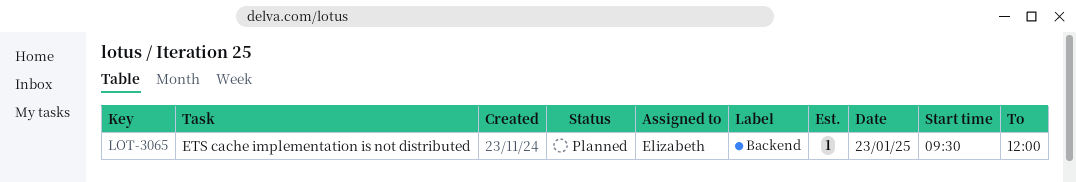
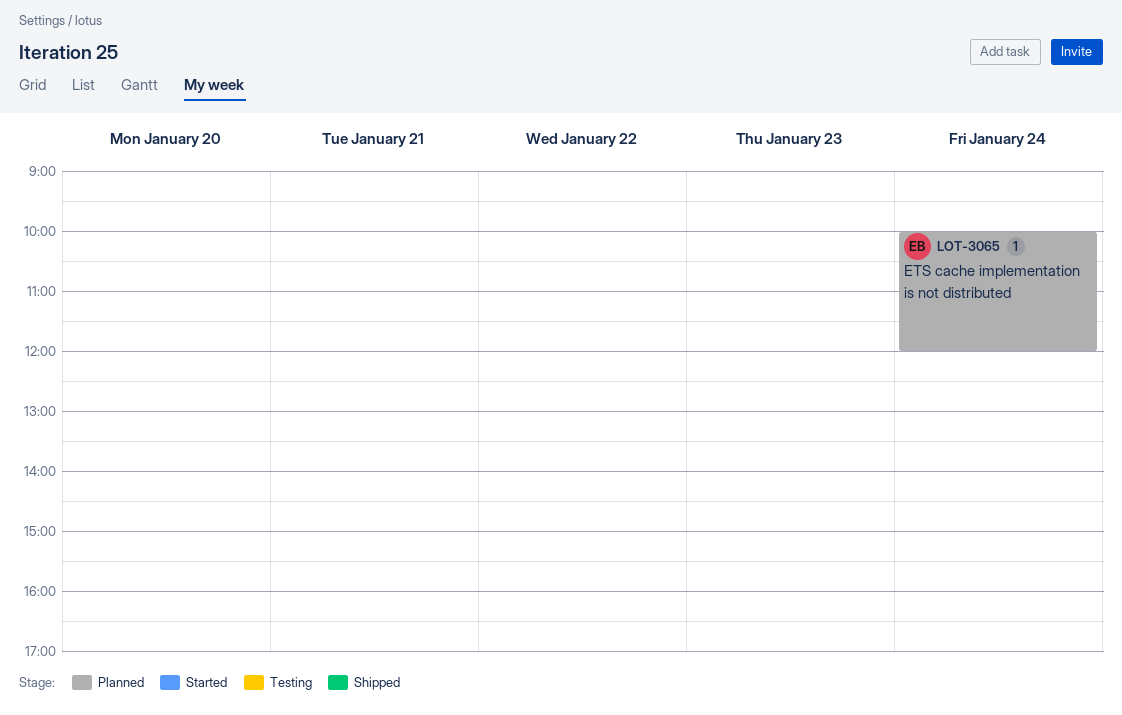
LOT-3065, day: Jan 23 -> Jan 24
LOT-3065, begins: 09:30 -> 10:00

